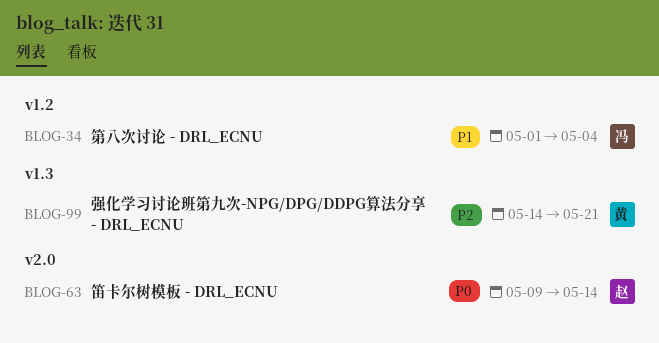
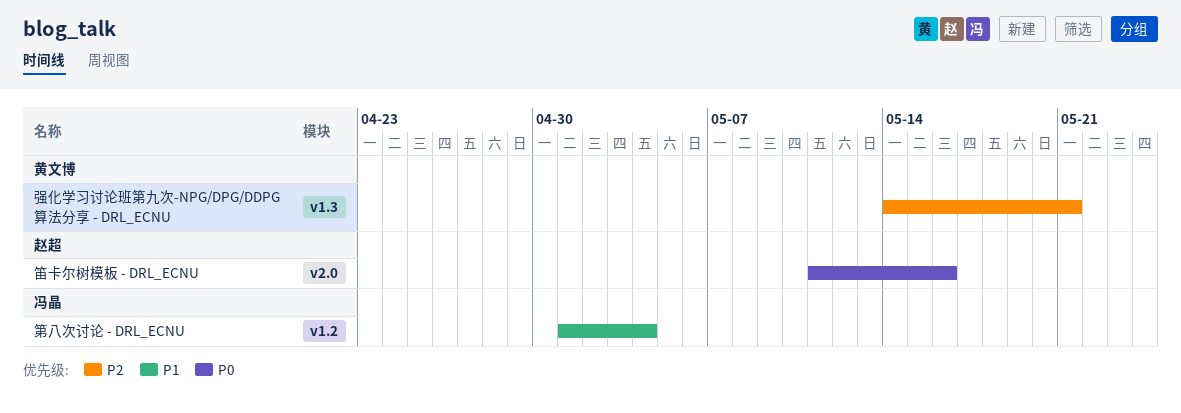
笛卡尔树模板 - DRL_ECNU, start: May 9 -> May 11
笛卡尔树模板 - DRL_ECNU, due: May 14 -> May 16

